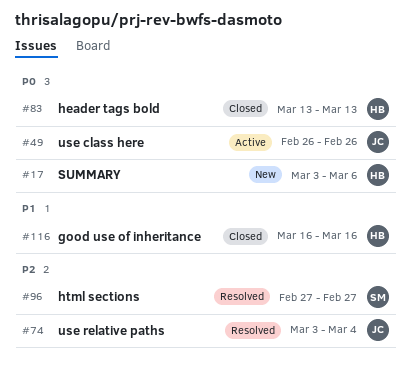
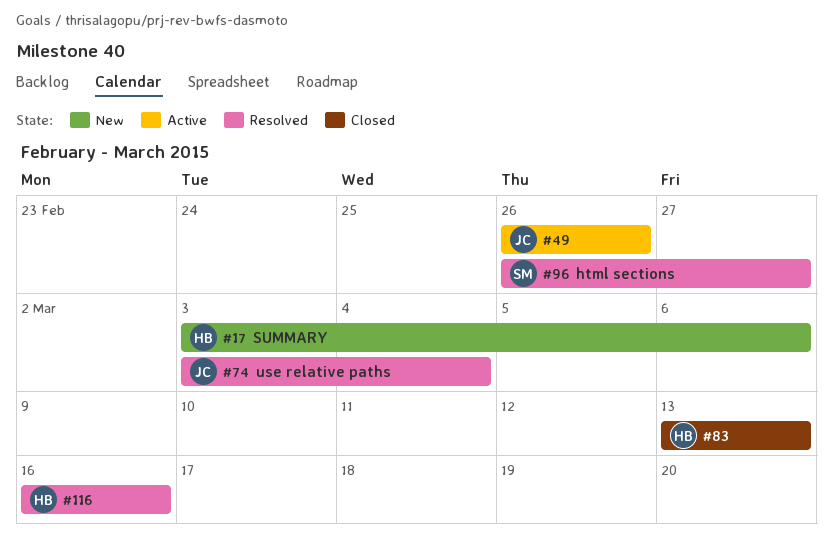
#96, start: Feb 27 -> Feb 26
#116, status: Closed -> Resolved

